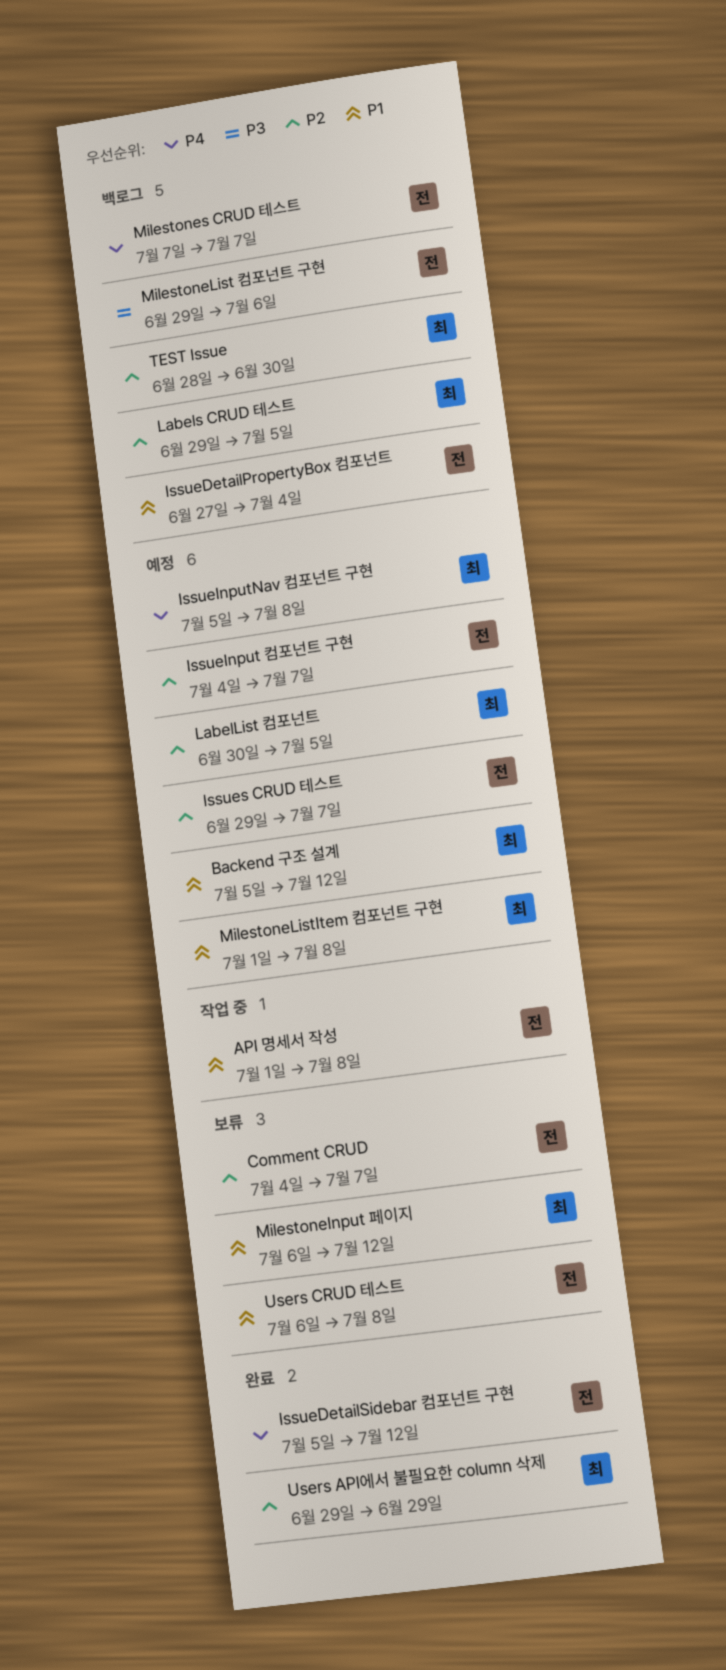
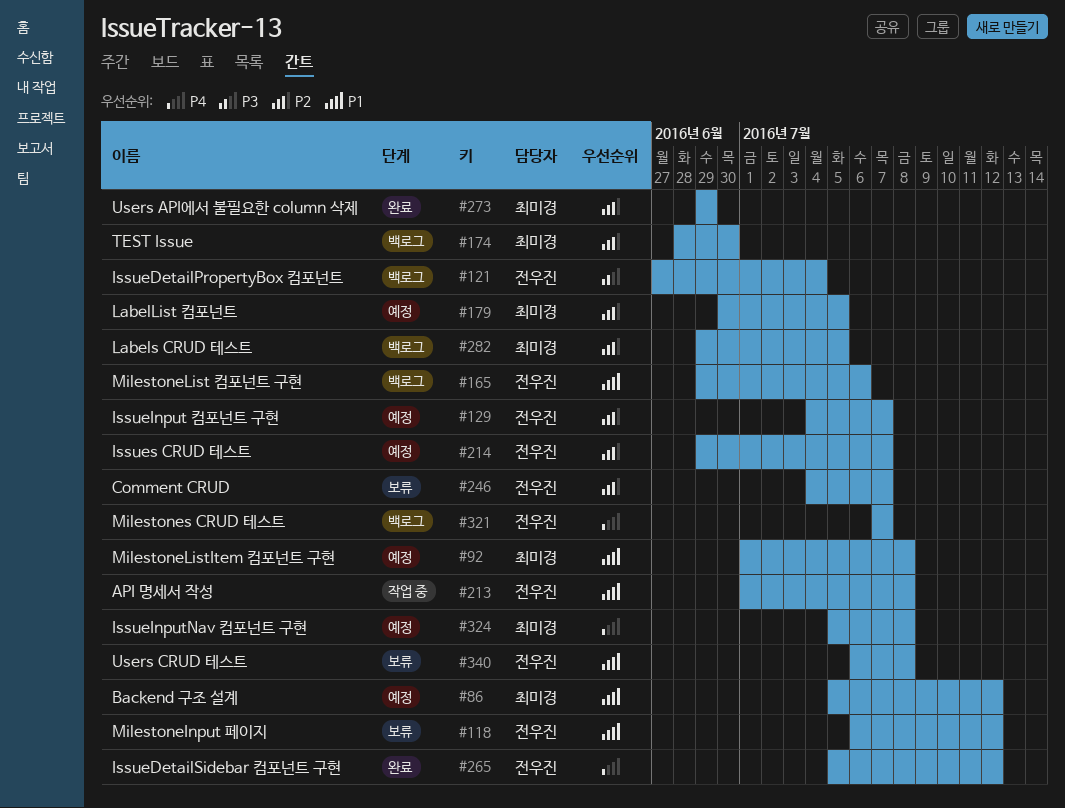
IssueDetailPropertyBox 컴포넌트, priority: P1 -> P3
MilestoneInput 페이지, owner: 최미경 -> 전우진
MilestoneList 컴포넌트 구현, priority: P3 -> P1

